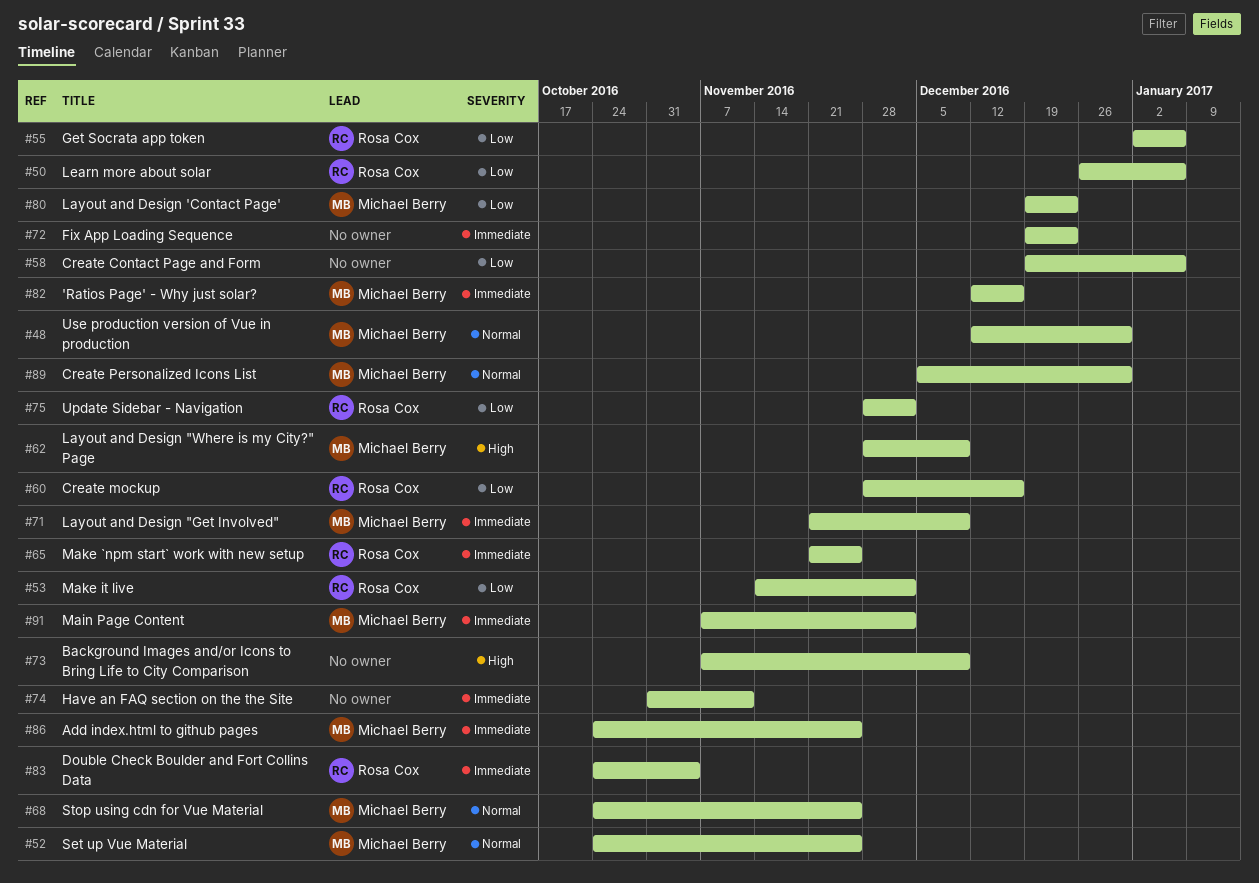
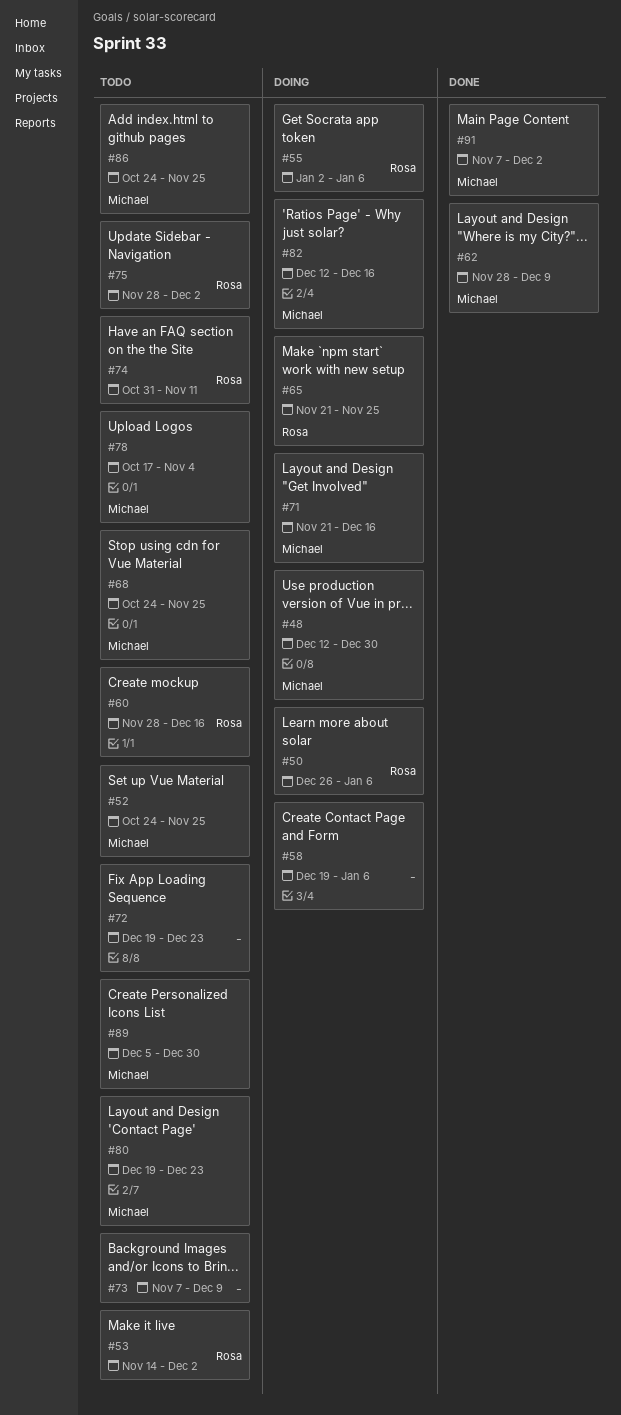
#71, due: Dec 9 -> Dec 16
#74, owner: none -> Rosa Cox
#78: none -> present
#83: present -> none

